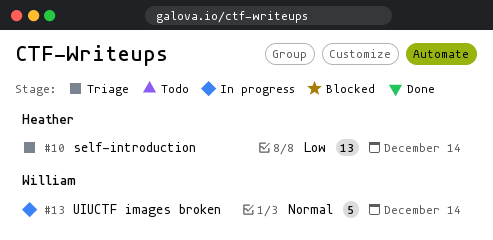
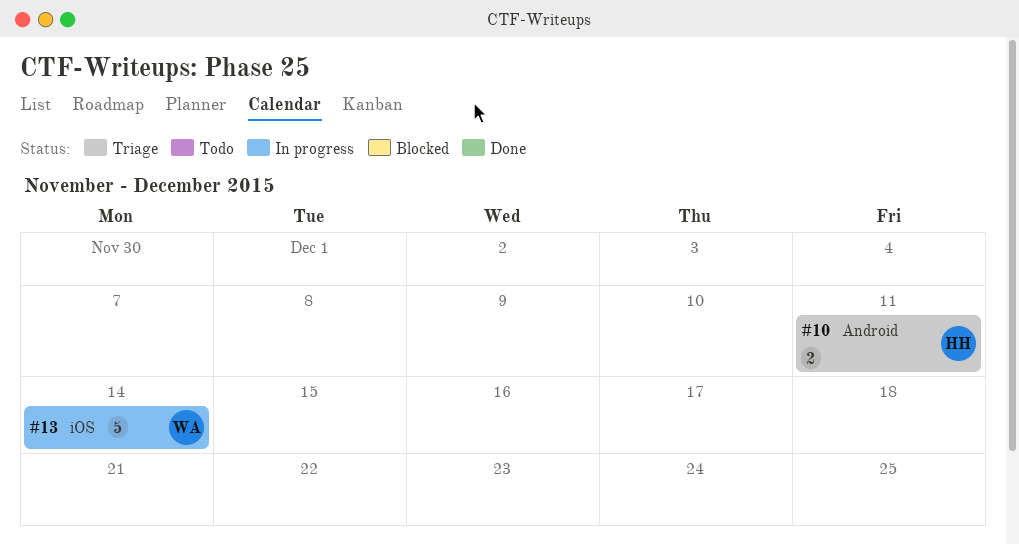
#10, estimate: 13 -> 2
#10, due: Dec 14 -> Dec 11

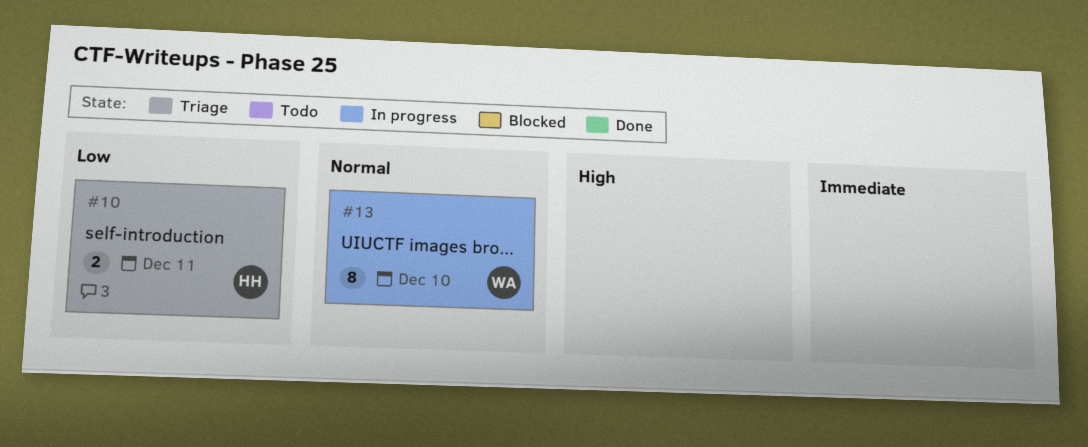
#13, estimate: 5 -> 8
#13, due: Dec 14 -> Dec 10

